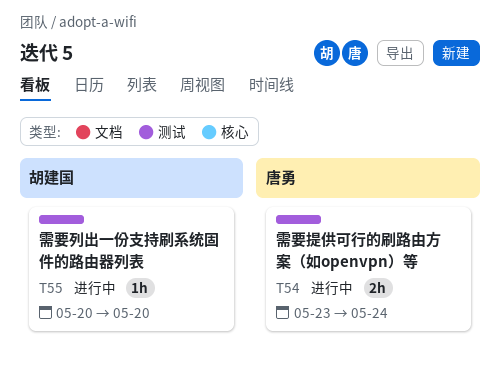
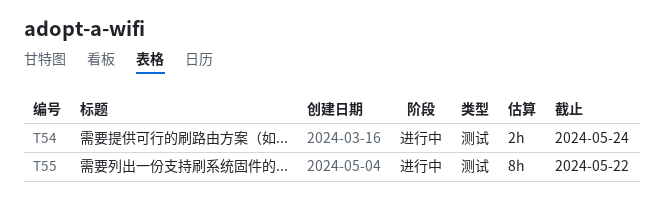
T55, estimate: 1h -> 8h
T55, due: May 20 -> May 22

